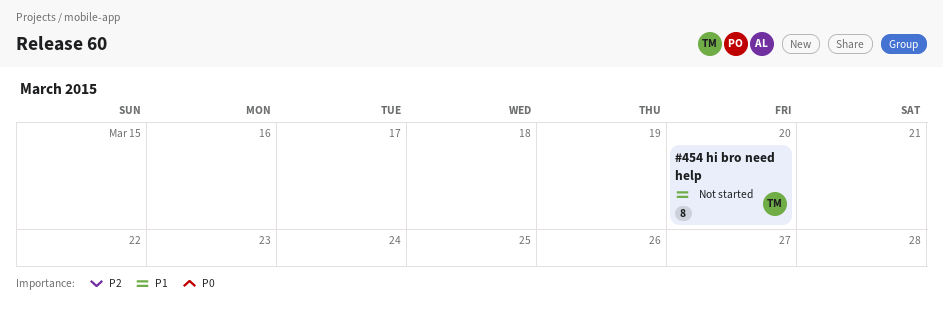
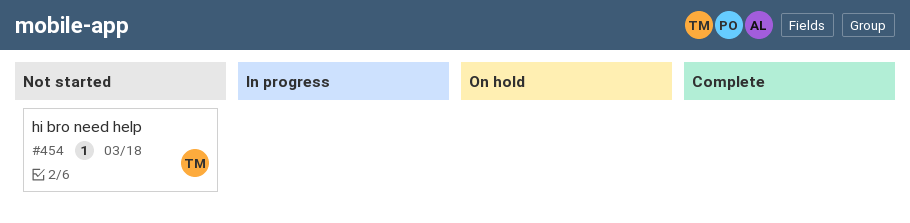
#454, estimate: 8 -> 1
#454, due: Mar 20 -> Mar 18

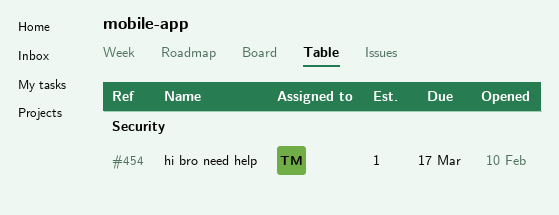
#454, due: Mar 18 -> Mar 17

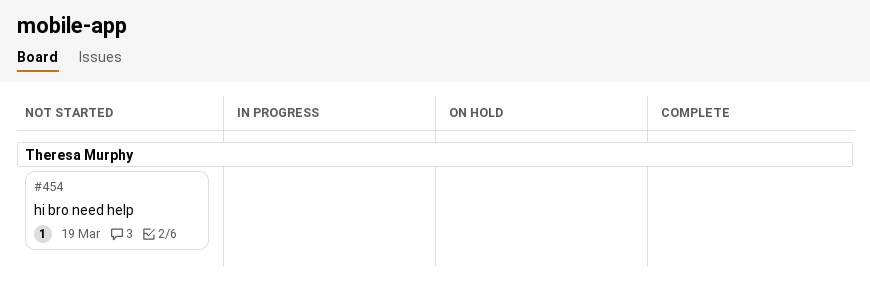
#454, due: Mar 17 -> Mar 19

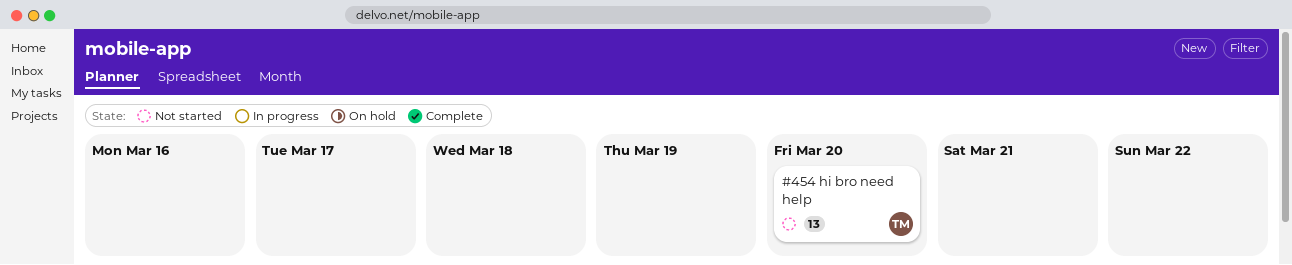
#454, estimate: 1 -> 13
#454, due: Mar 19 -> Mar 20

